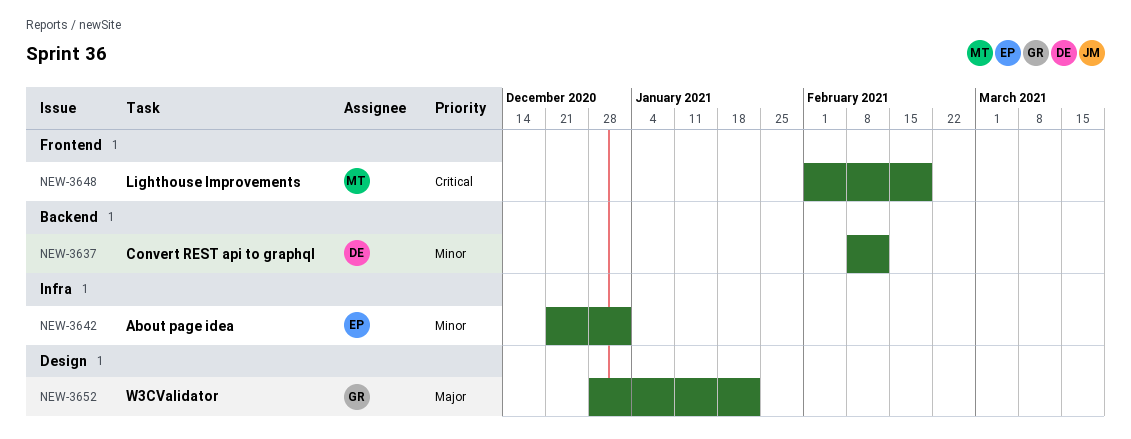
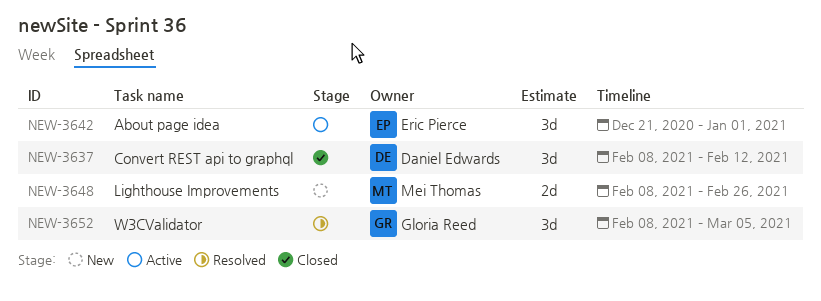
NEW-3648, start: Feb 1 -> Feb 8
NEW-3648, due: Feb 19 -> Feb 26
NEW-3652, start: Dec 28 -> Feb 8
NEW-3652, due: Jan 22 -> Mar 5

